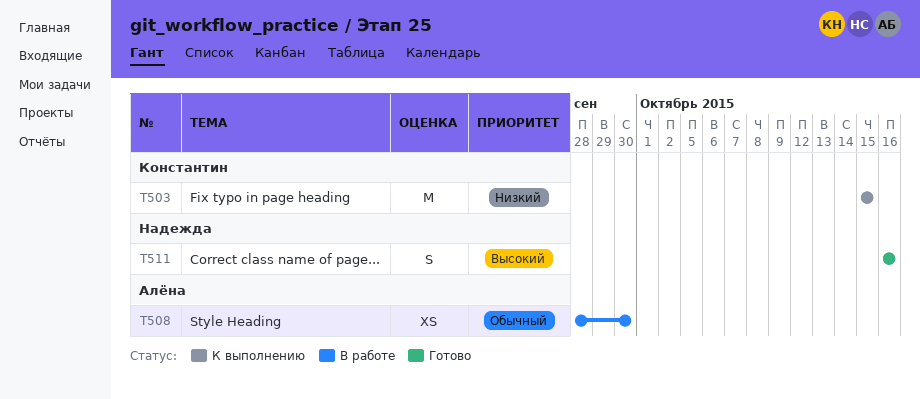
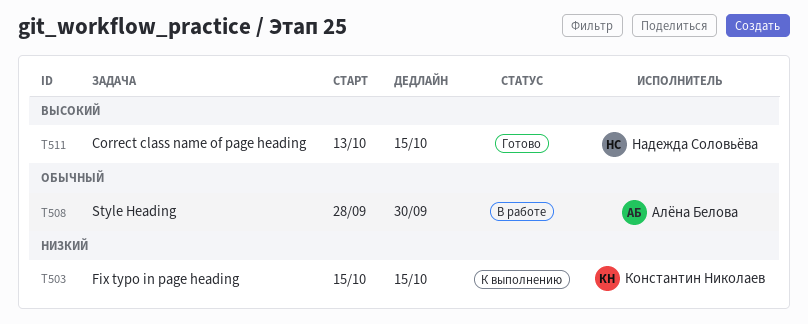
T511, start: Oct 16 -> Oct 13
T511, due: Oct 16 -> Oct 15

